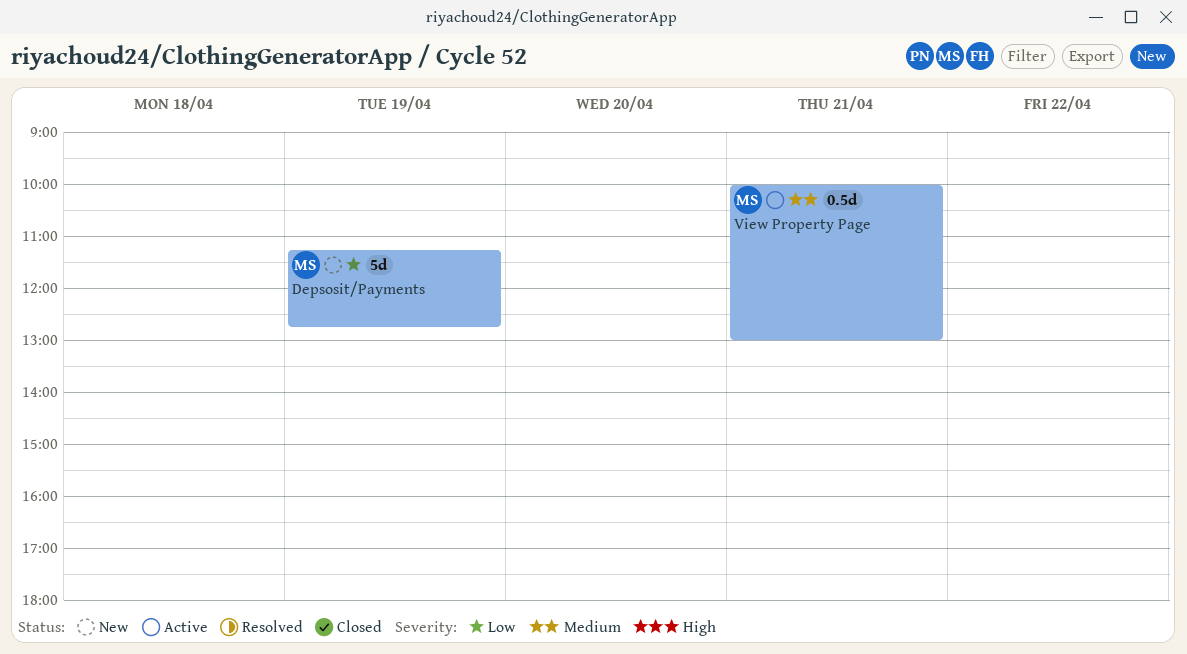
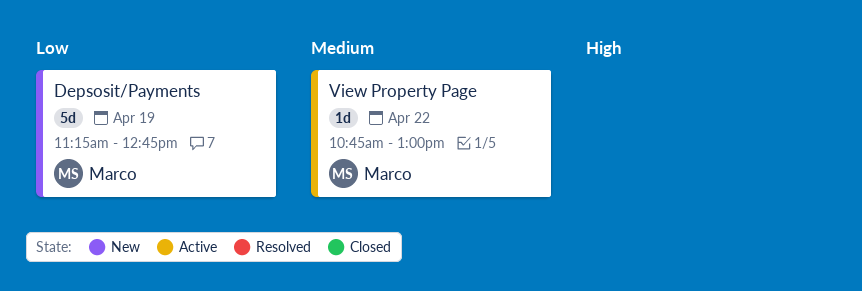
View Property Page, estimate: 0.5d -> 1d
View Property Page, day: Apr 21 -> Apr 22
View Property Page, begins: 10:00 -> 10:45

